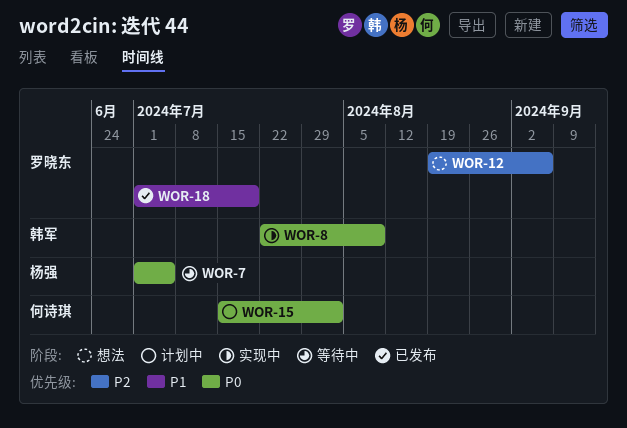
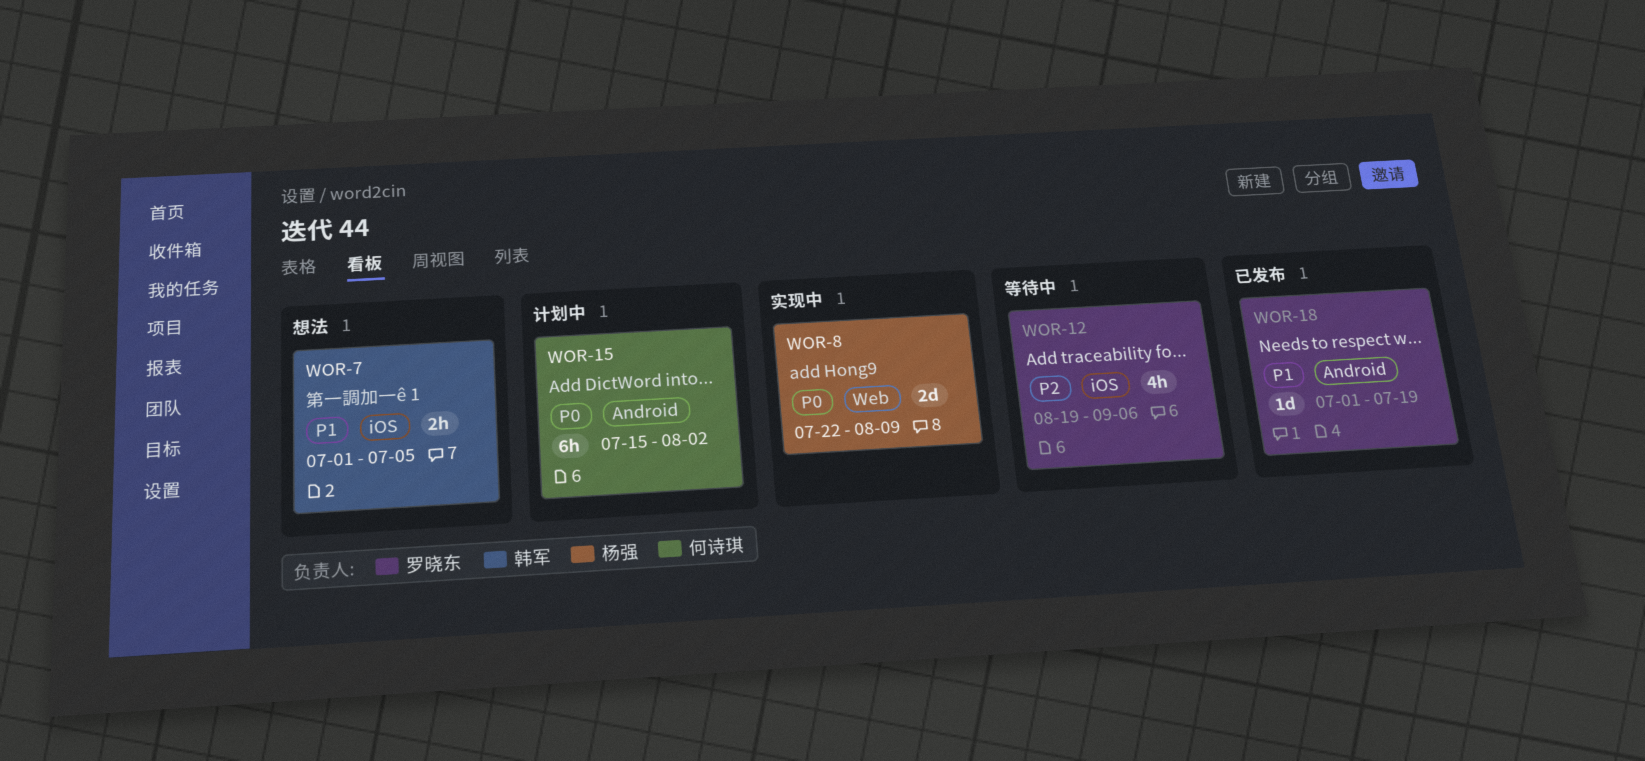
WOR-7, status: 等待中 -> 想法
WOR-7, owner: 杨强 -> 韩军
WOR-7, priority: P0 -> P1
WOR-8, owner: 韩军 -> 杨强
WOR-12, status: 想法 -> 等待中

